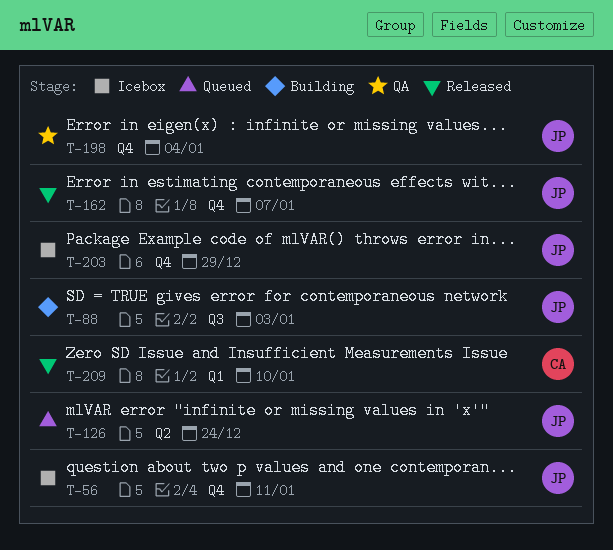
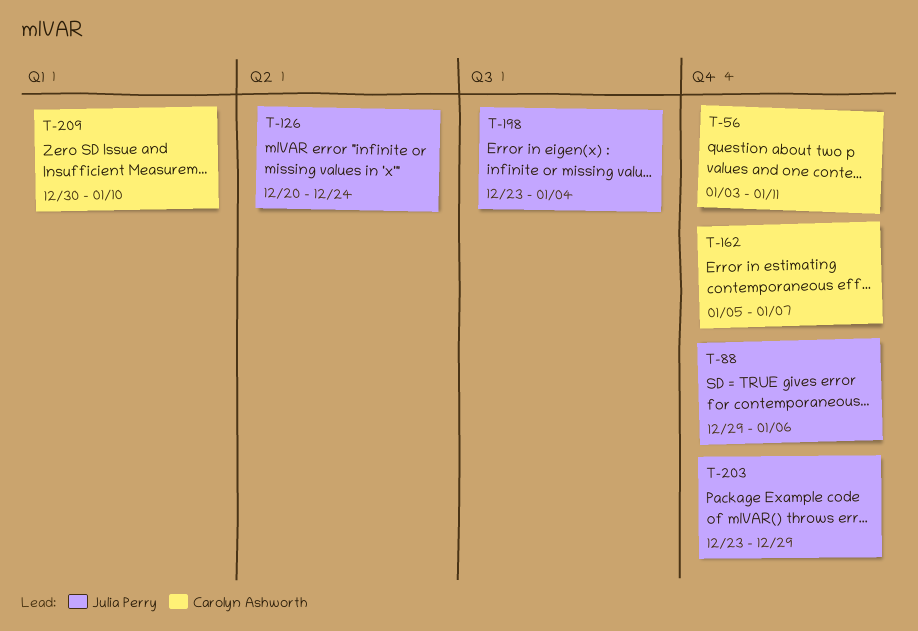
T-56, owner: Julia Perry -> Carolyn Ashworth
T-88, label: Q3 -> Q4
T-88, due: Jan 3 -> Jan 6
T-162, owner: Julia Perry -> Carolyn Ashworth
T-198, label: Q4 -> Q3

